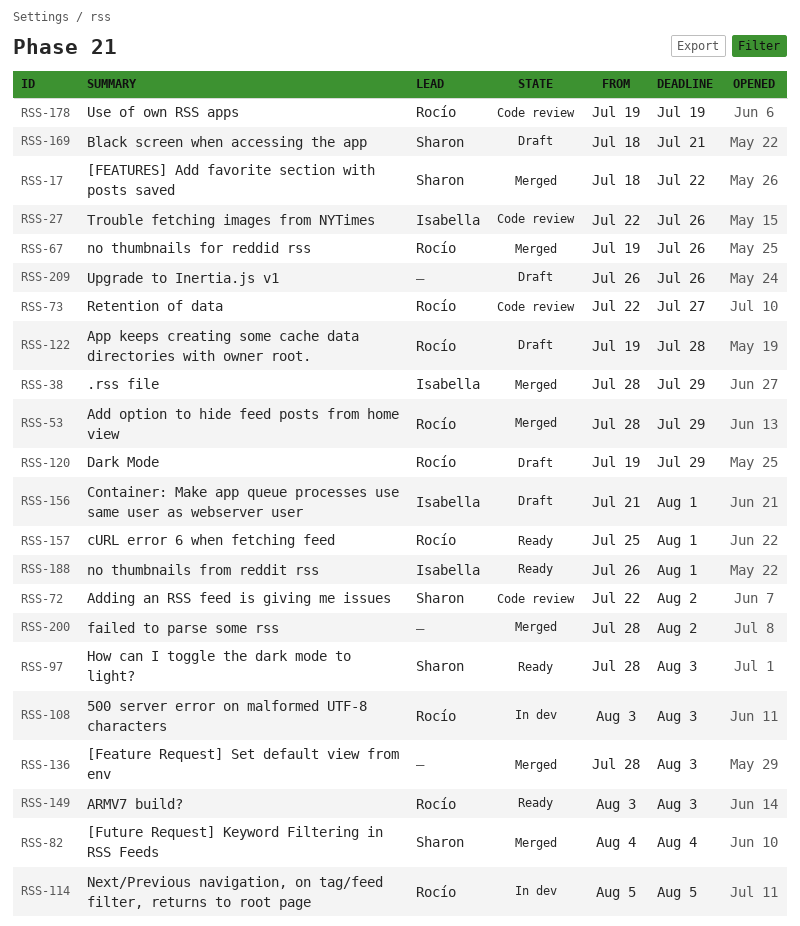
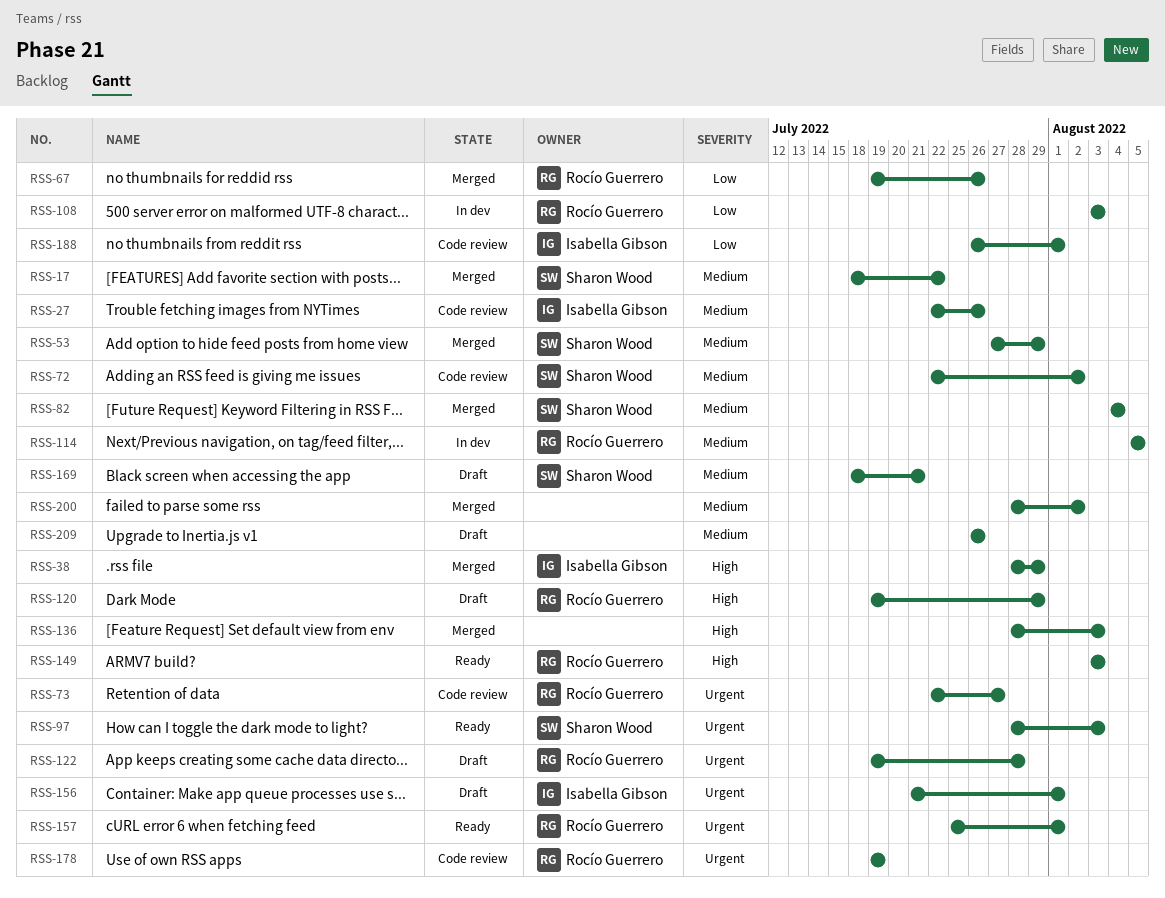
RSS-53, owner: Rocío Guerrero -> Sharon Wood
RSS-53, start: Jul 28 -> Jul 27
RSS-188, status: Ready -> Code review

